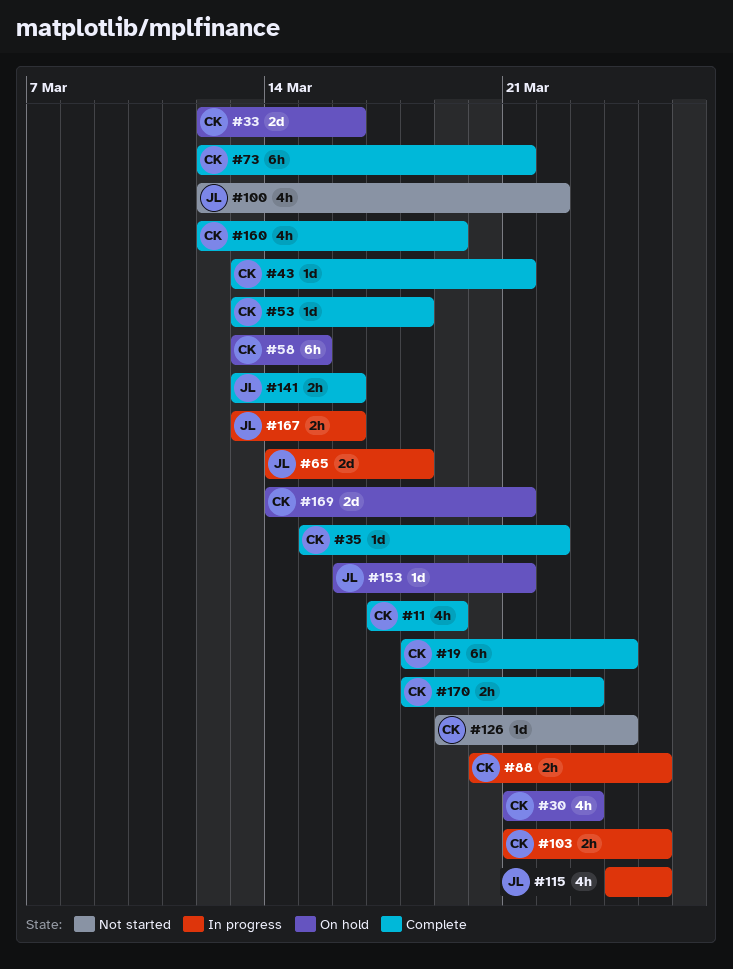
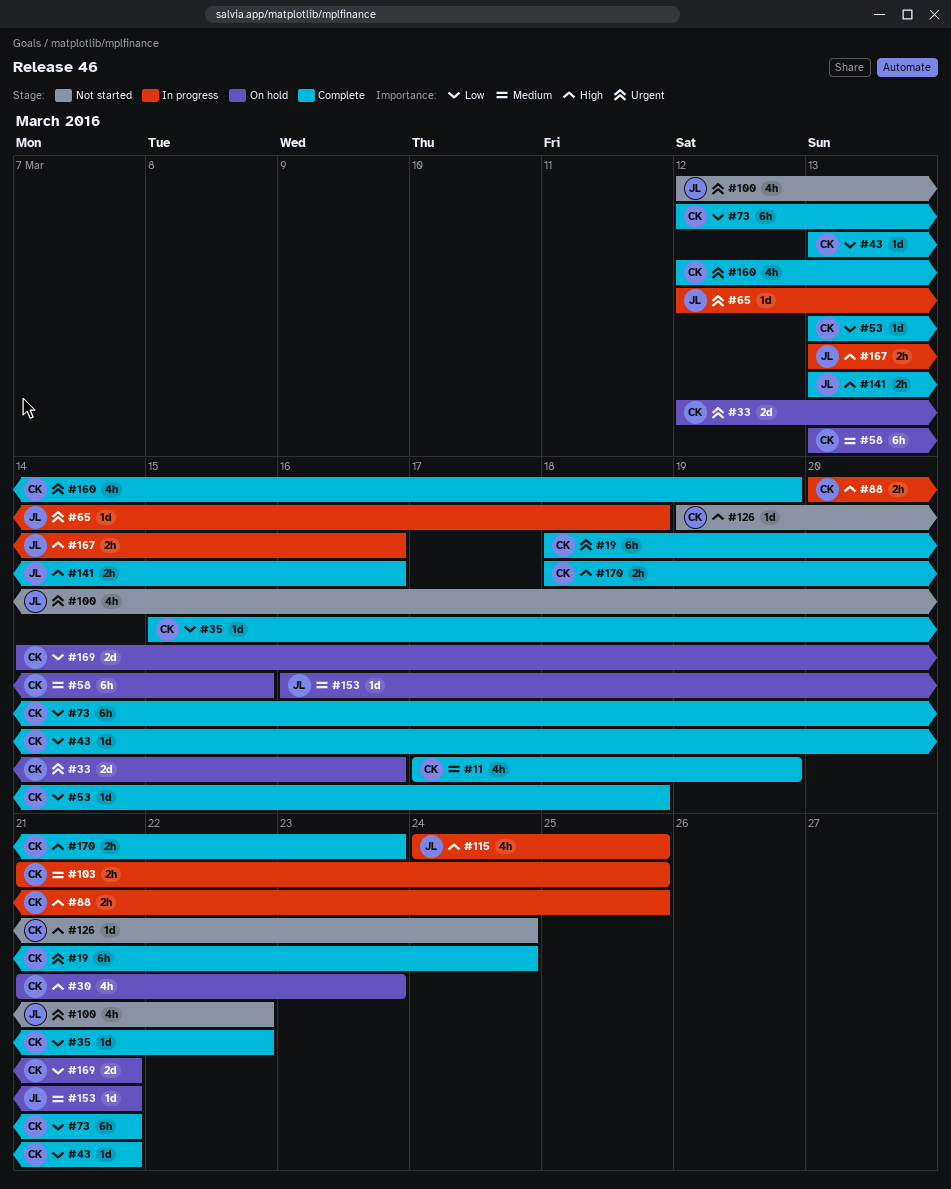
#65, estimate: 2d -> 1d
#65, start: Mar 14 -> Mar 12

